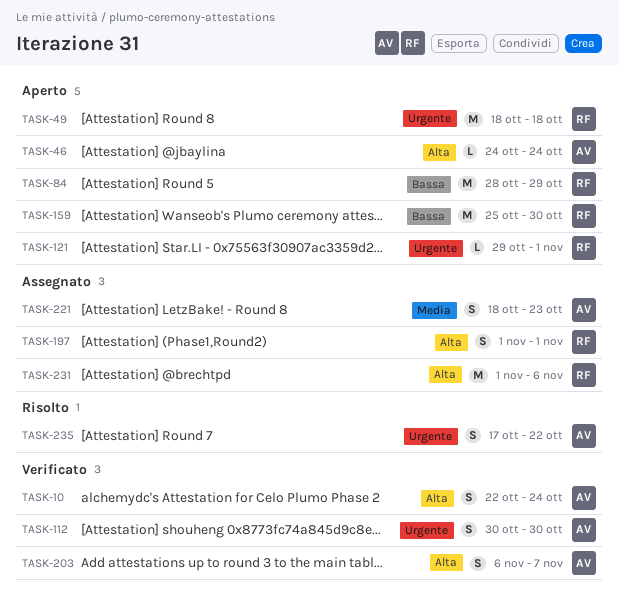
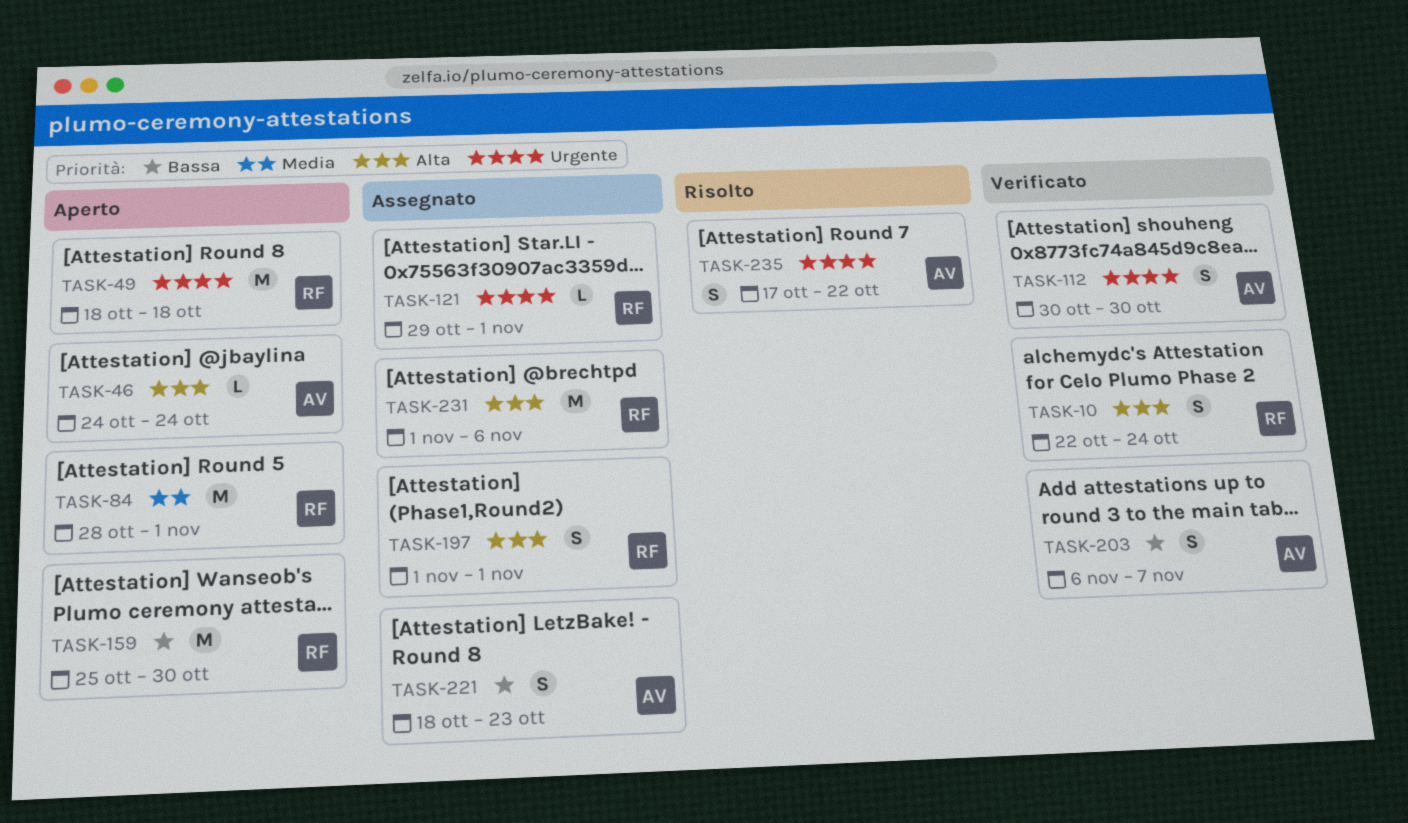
TASK-10, owner: AV -> RF
TASK-84, priority: Bassa -> Media
TASK-84, due: Oct 29 -> Nov 1
TASK-121, status: Aperto -> Assegnato
TASK-203, priority: Alta -> Bassa
TASK-221, priority: Media -> Bassa

